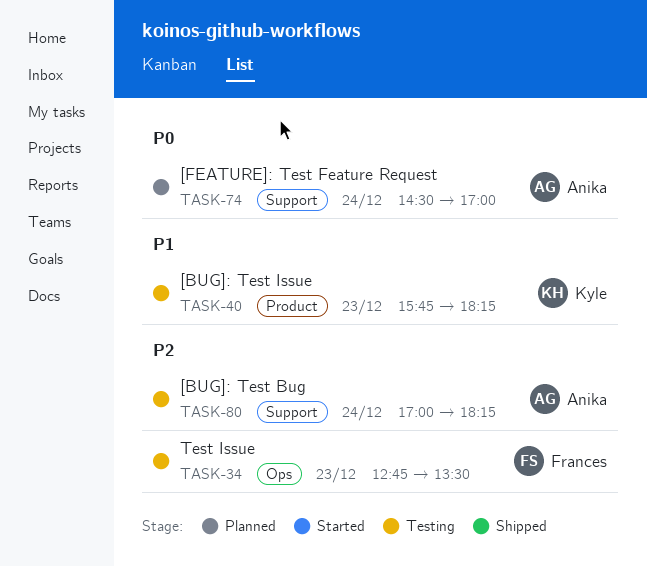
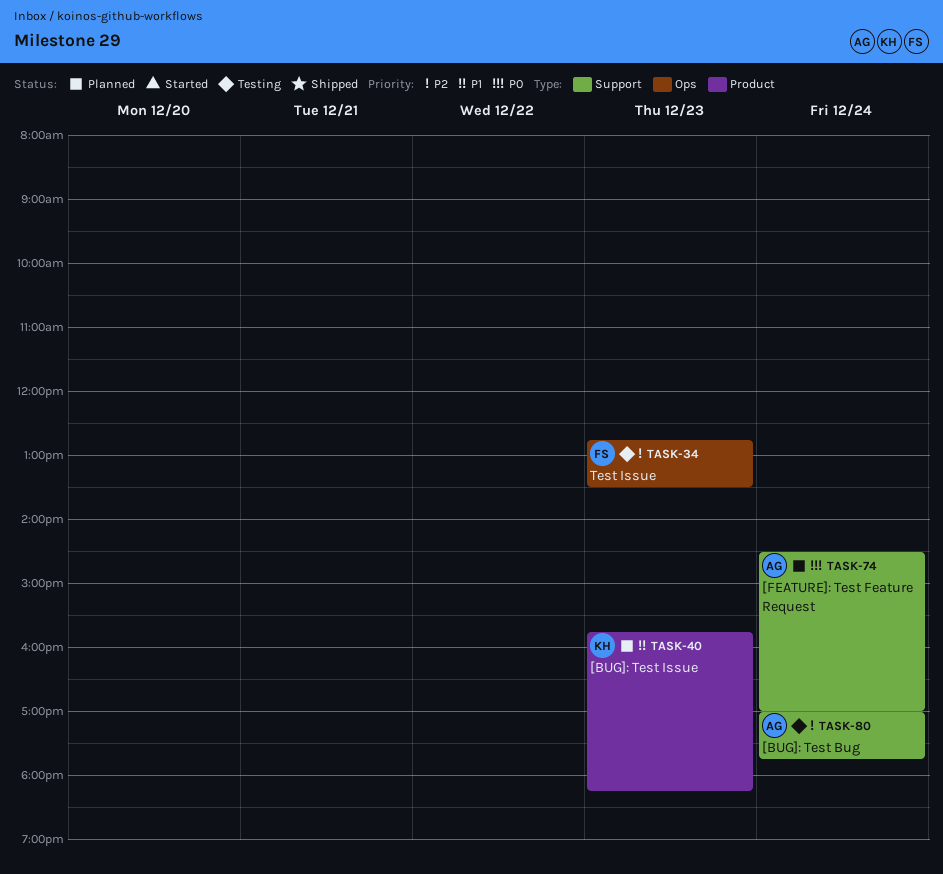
TASK-40, status: Testing -> Planned
TASK-80, ends: 18:15 -> 17:45

